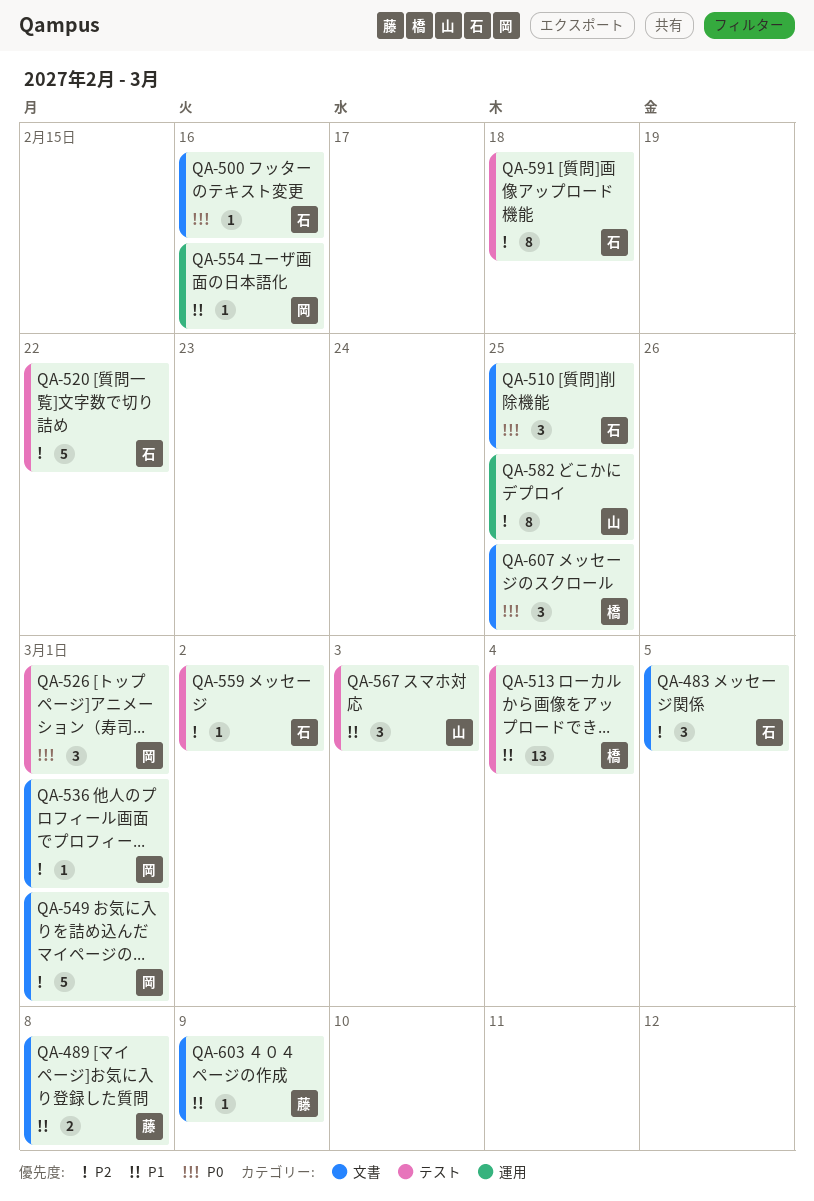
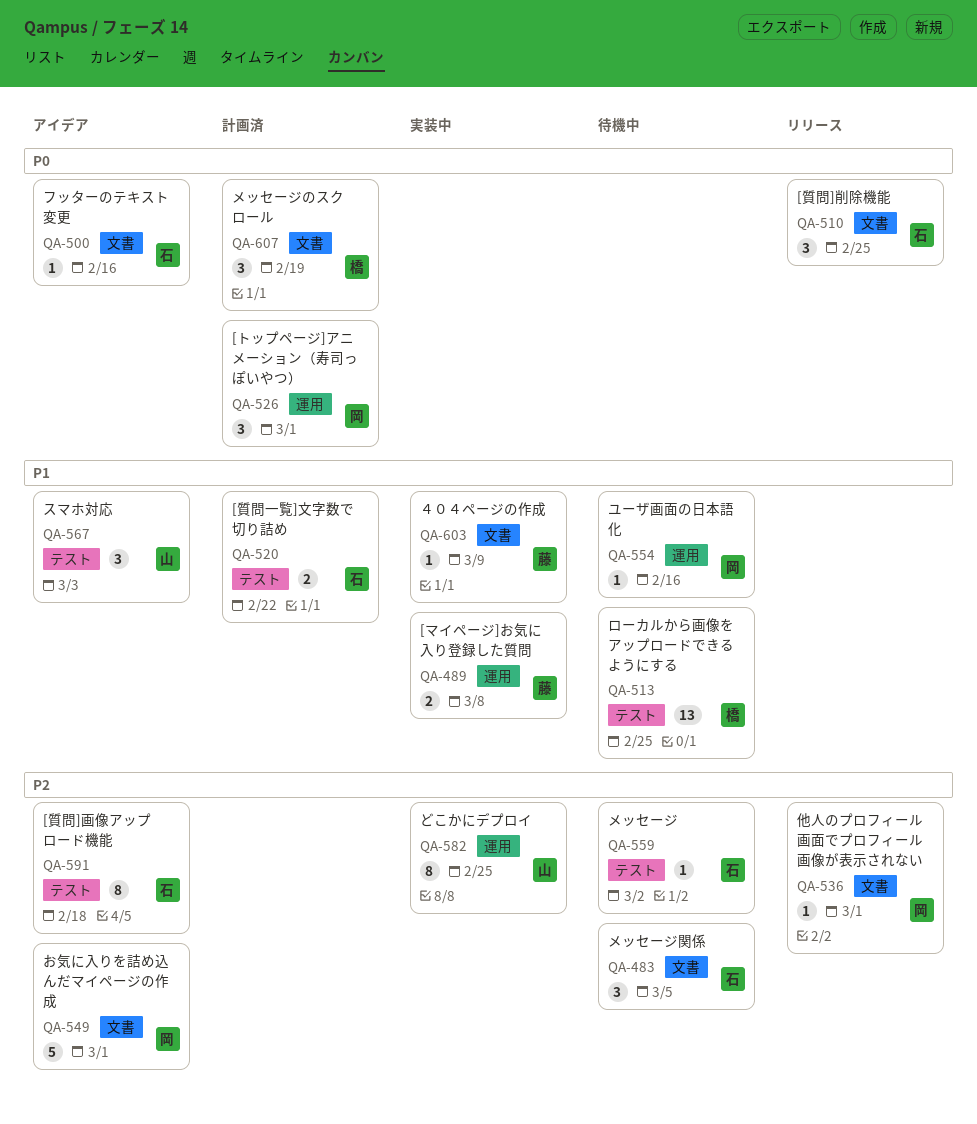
QA-489, label: 文書 -> 運用
QA-513, due: Mar 4 -> Feb 25
QA-520, priority: P2 -> P1
QA-520, estimate: 5 -> 2
QA-526, label: テスト -> 運用
QA-607, due: Feb 25 -> Feb 19

